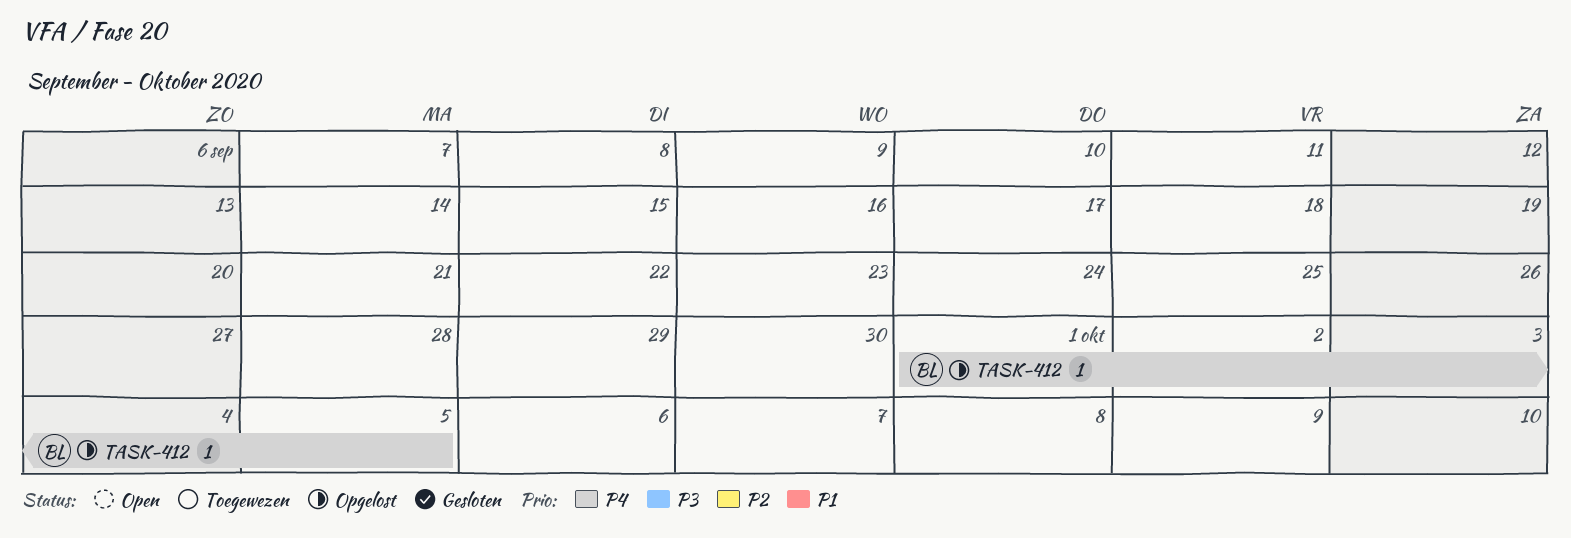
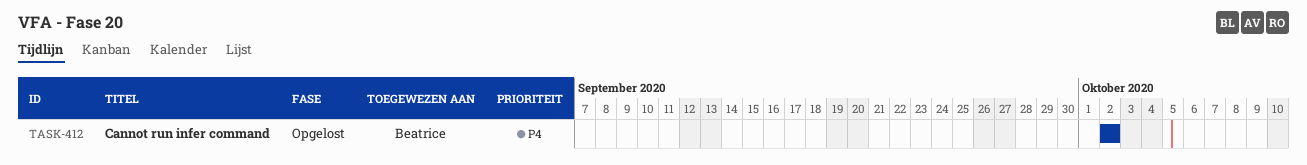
TASK-412, start: Oct 1 -> Oct 2
TASK-412, due: Oct 5 -> Oct 2

